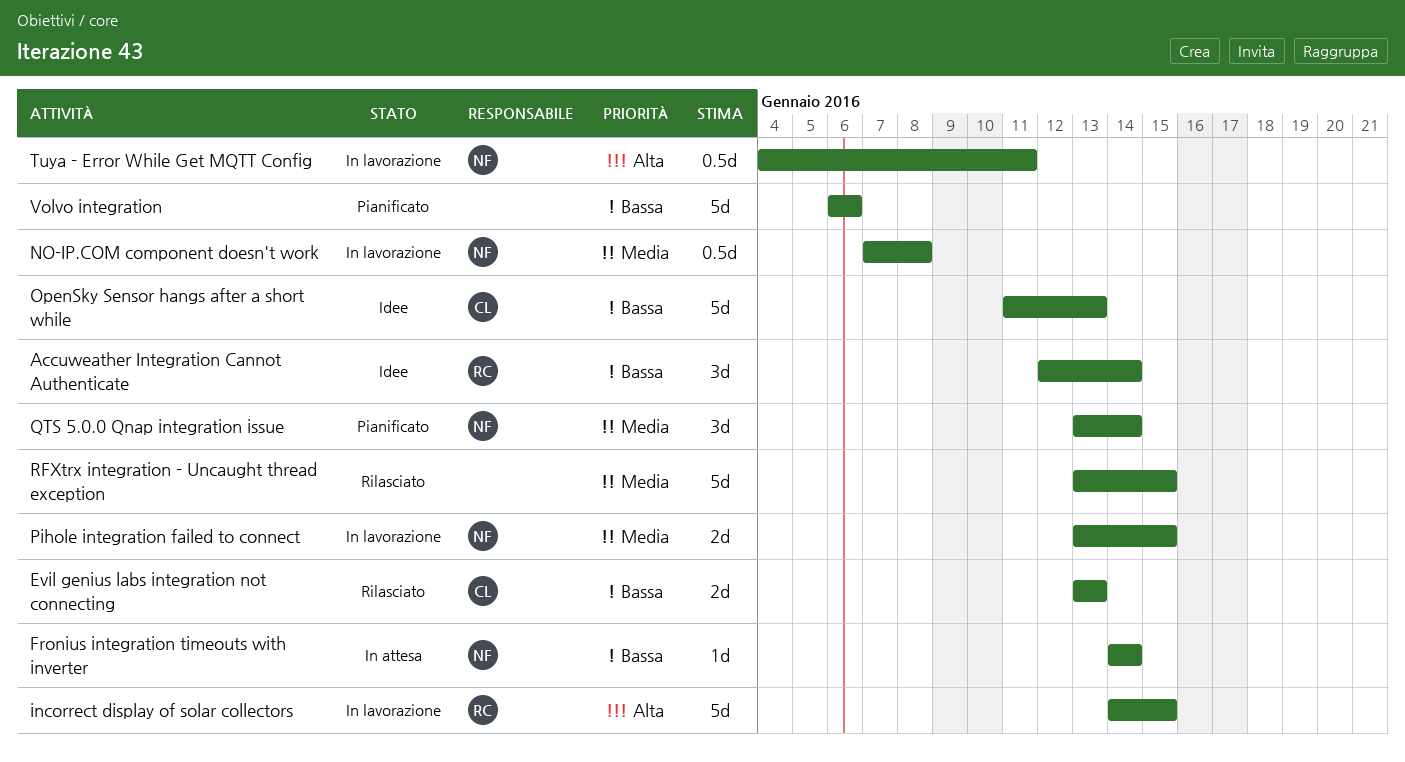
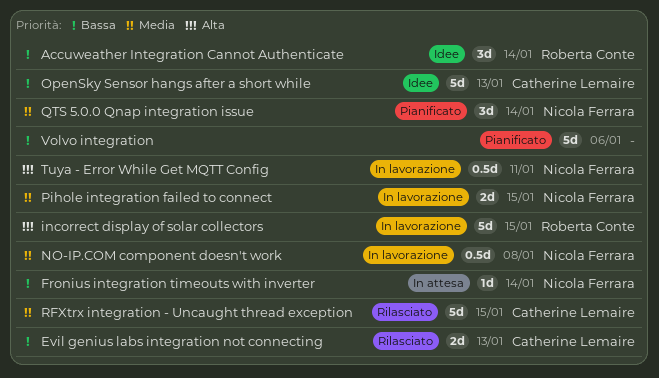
RFXtrx integration - Uncaught thread exception, owner: none -> Catherine Lemaire

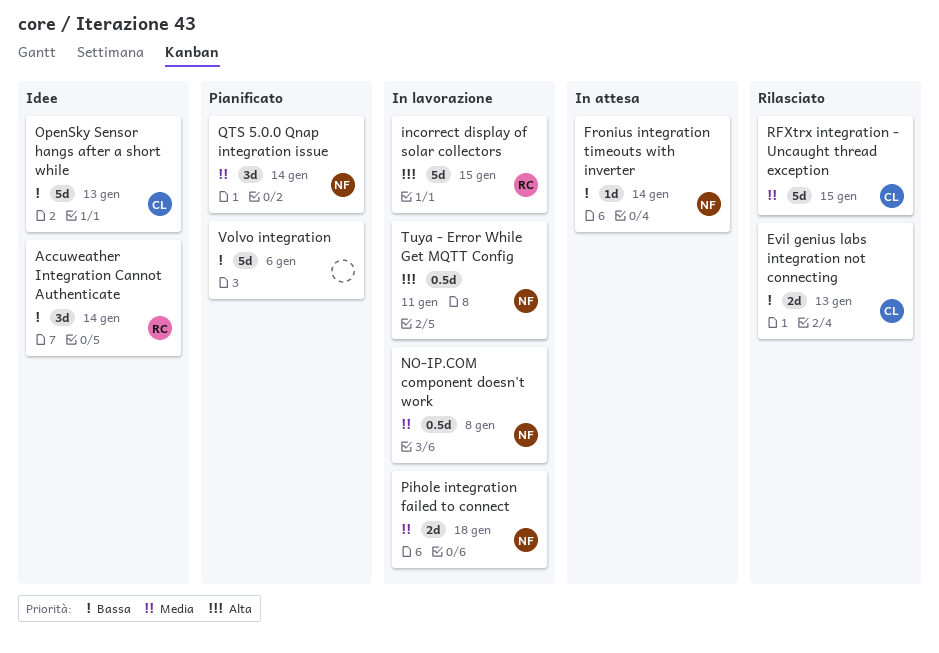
Pihole integration failed to connect, due: Jan 15 -> Jan 18

